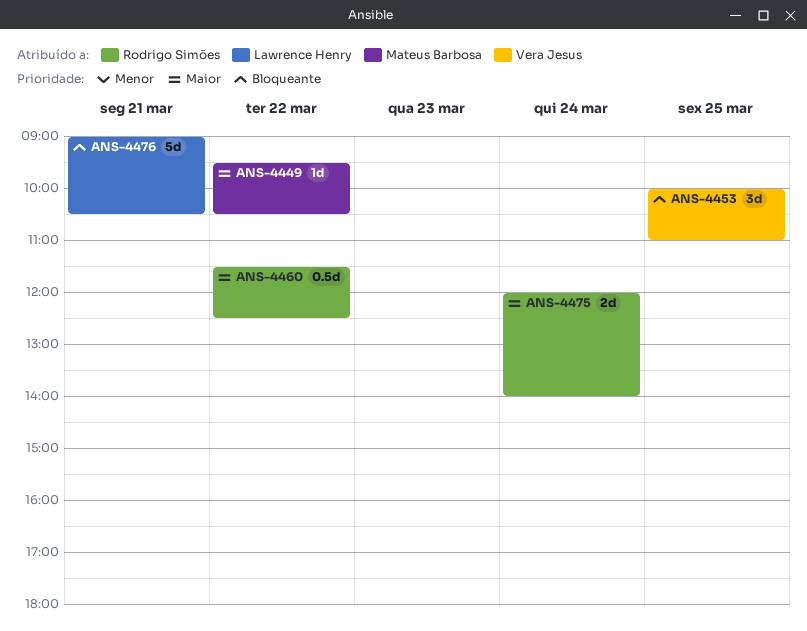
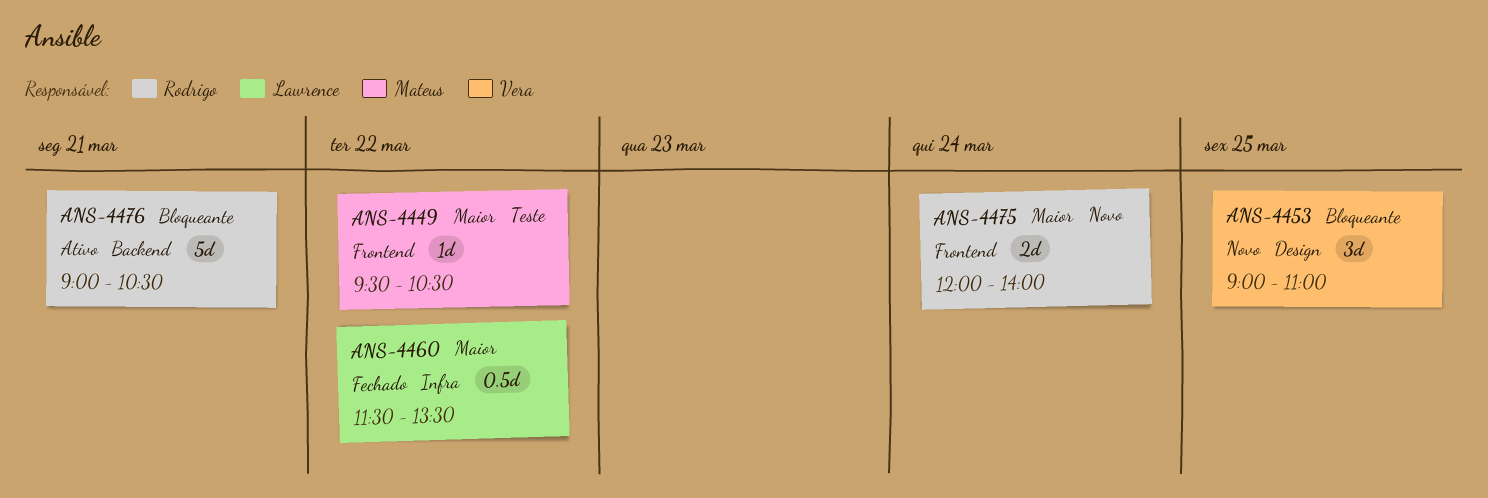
ANS-4453, begins: 10:00 -> 09:00
ANS-4460, owner: Rodrigo Simões -> Lawrence Henry
ANS-4460, ends: 12:30 -> 13:30
ANS-4476, owner: Lawrence Henry -> Rodrigo Simões

